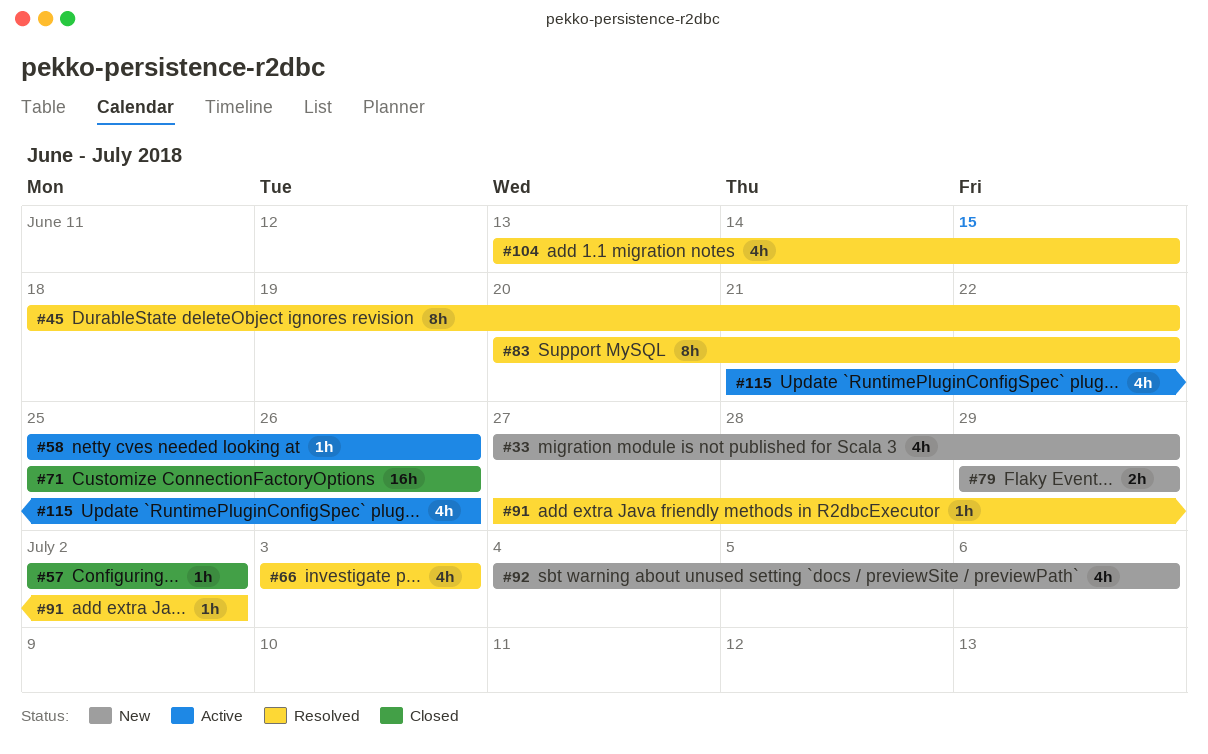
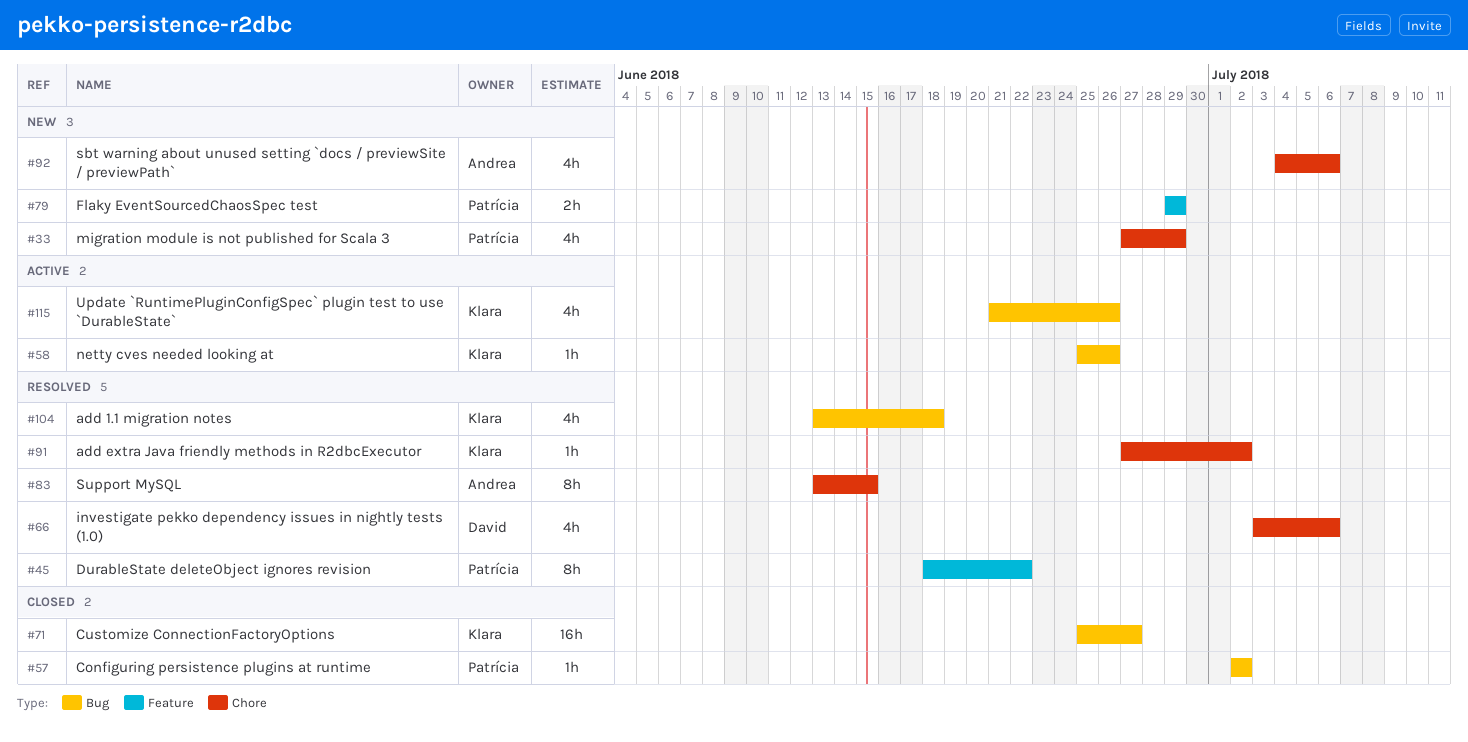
#66, due: Jul 3 -> Jul 6
#71, due: Jun 26 -> Jun 27
#83, start: Jun 20 -> Jun 13
#83, due: Jun 22 -> Jun 15
#104, due: Jun 15 -> Jun 18

